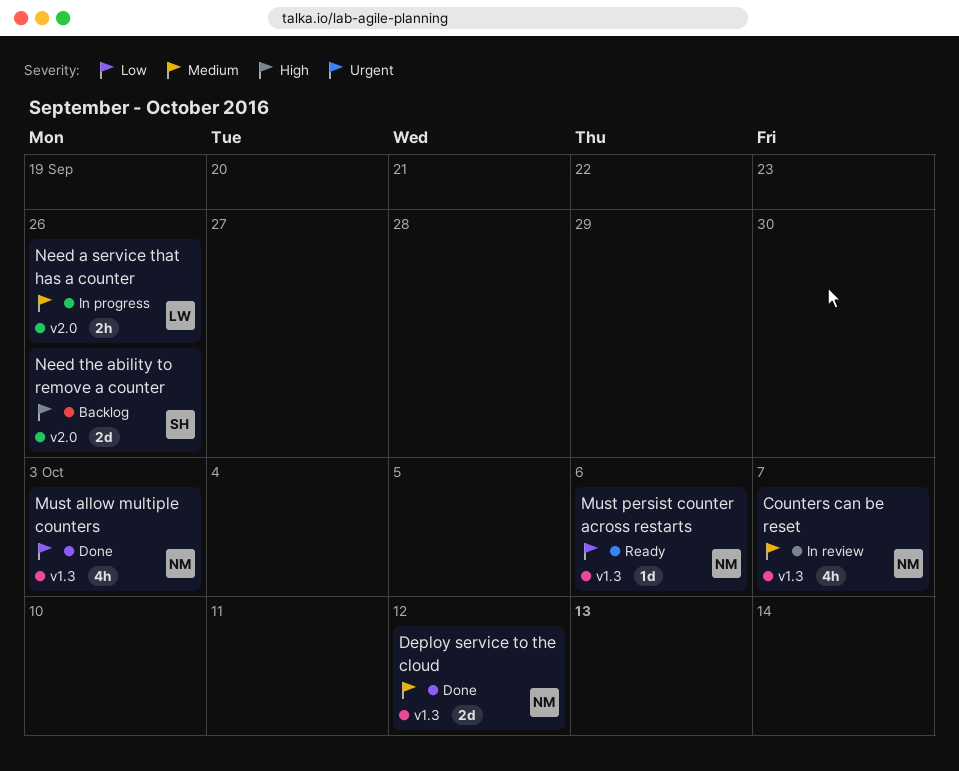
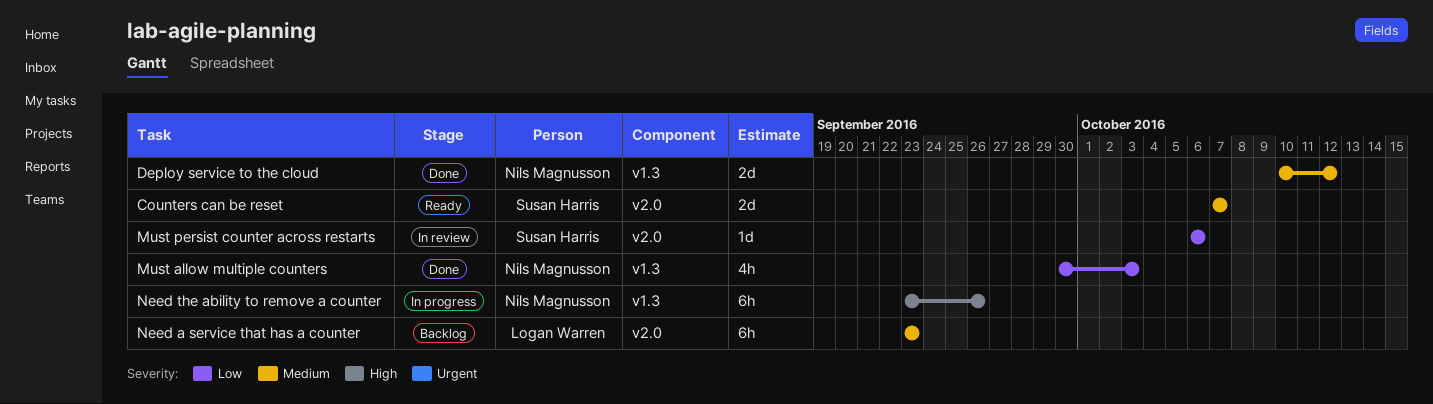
Counters can be reset, status: In review -> Ready
Counters can be reset, owner: Nils Magnusson -> Susan Harris
Counters can be reset, label: v1.3 -> v2.0
Counters can be reset, estimate: 4h -> 2d
Must persist counter across restarts, status: Ready -> In review
Must persist counter across restarts, owner: Nils Magnusson -> Susan Harris
Must persist counter across restarts, label: v1.3 -> v2.0
Need a service that has a counter, status: In progress -> Backlog
Need a service that has a counter, estimate: 2h -> 6h
Need a service that has a counter, due: Sep 26 -> Sep 23
Need the ability to remove a counter, status: Backlog -> In progress
Need the ability to remove a counter, owner: Susan Harris -> Nils Magnusson
Need the ability to remove a counter, label: v2.0 -> v1.3
Need the ability to remove a counter, estimate: 2d -> 6h

